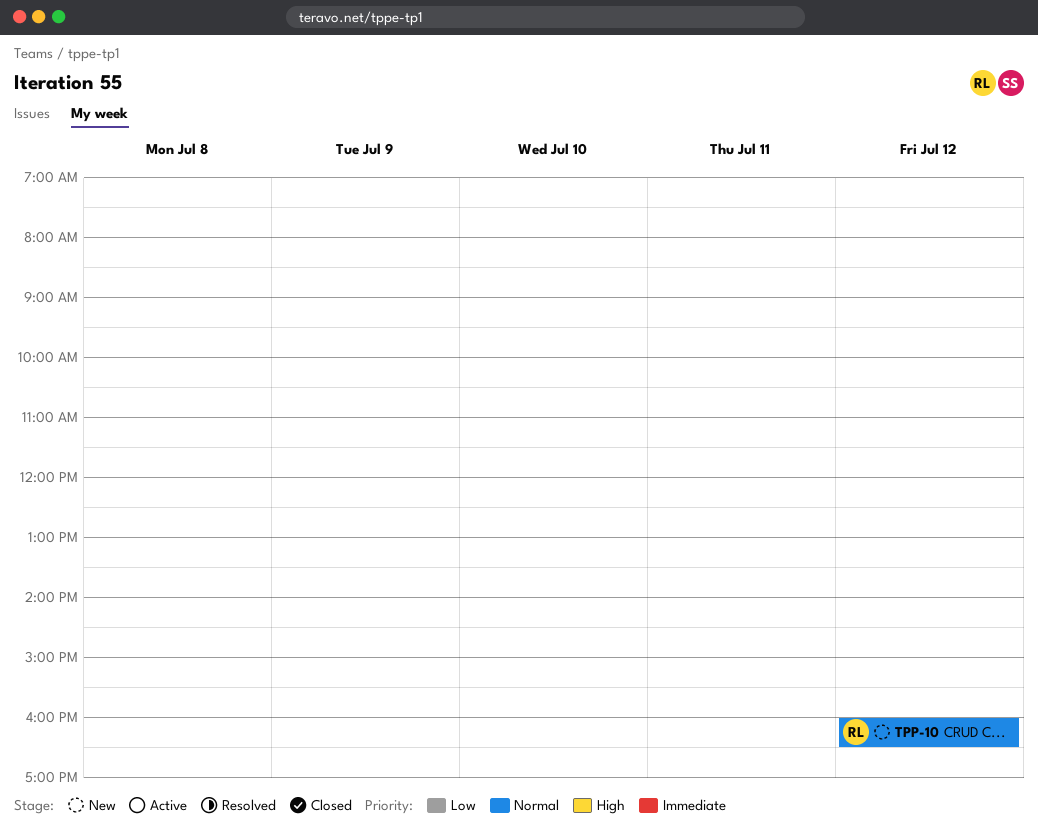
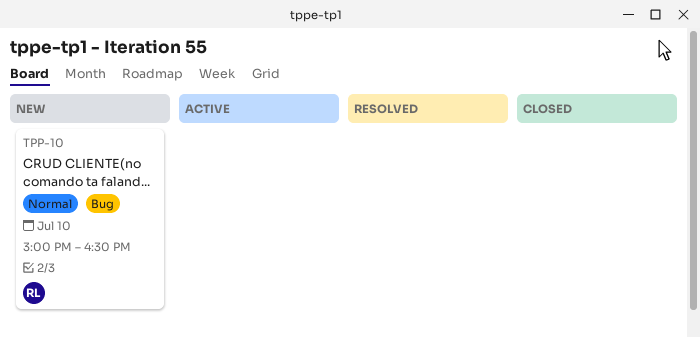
TPP-10, day: Jul 12 -> Jul 10
TPP-10, begins: 16:00 -> 15:00

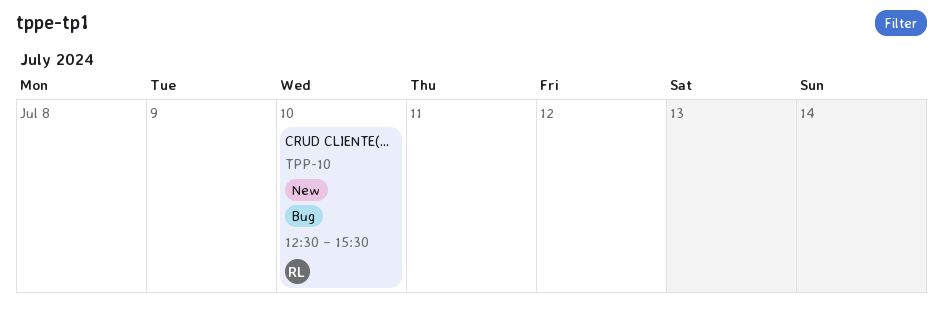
TPP-10, begins: 15:00 -> 12:30
TPP-10, ends: 16:30 -> 15:30

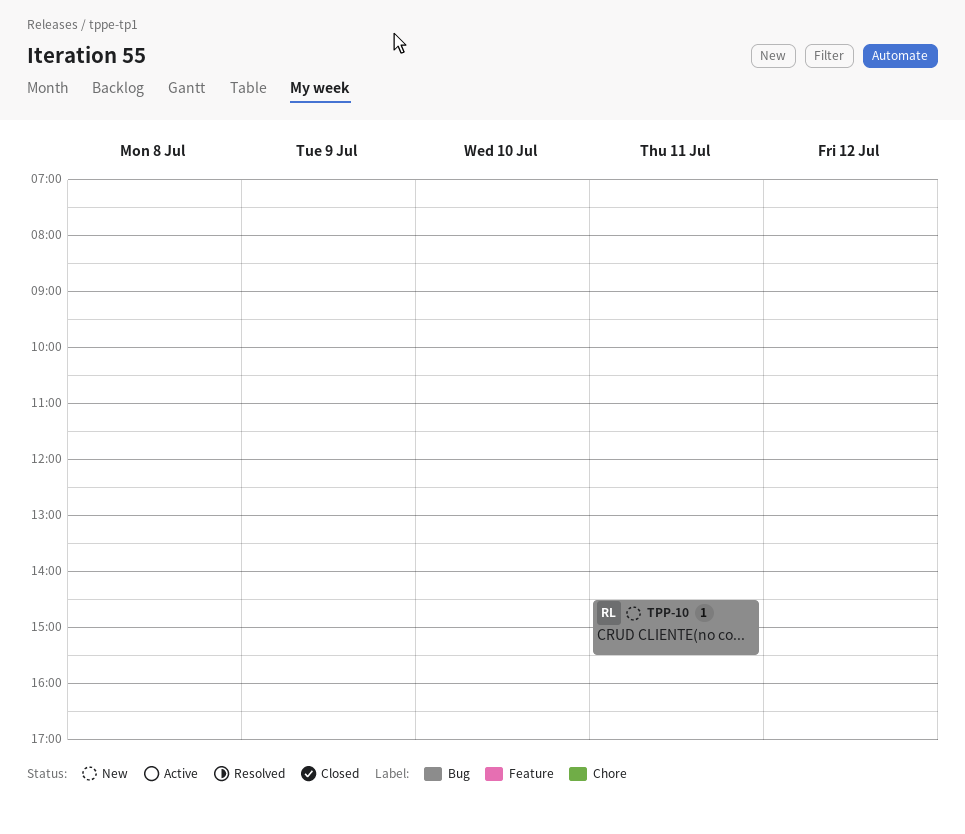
TPP-10, day: Jul 10 -> Jul 11
TPP-10, begins: 12:30 -> 14:30

